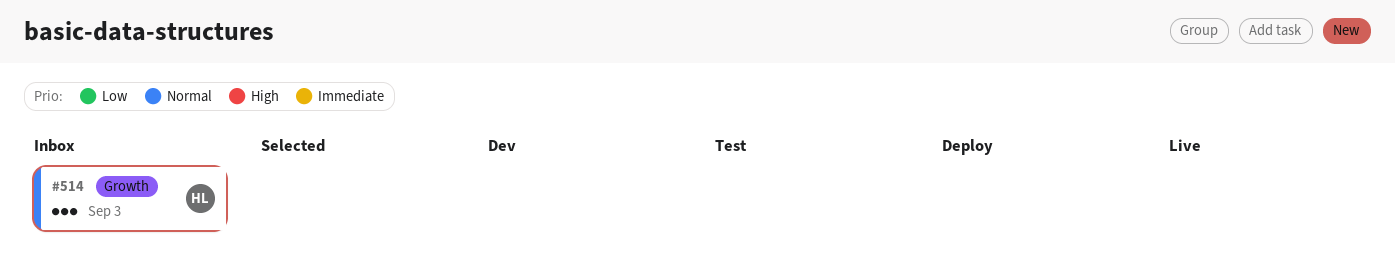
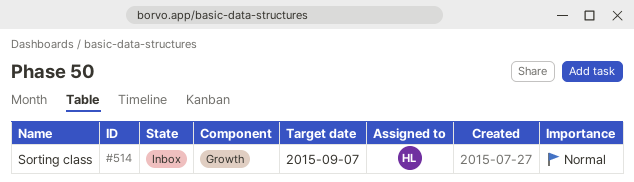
#514, due: Sep 3 -> Sep 7

